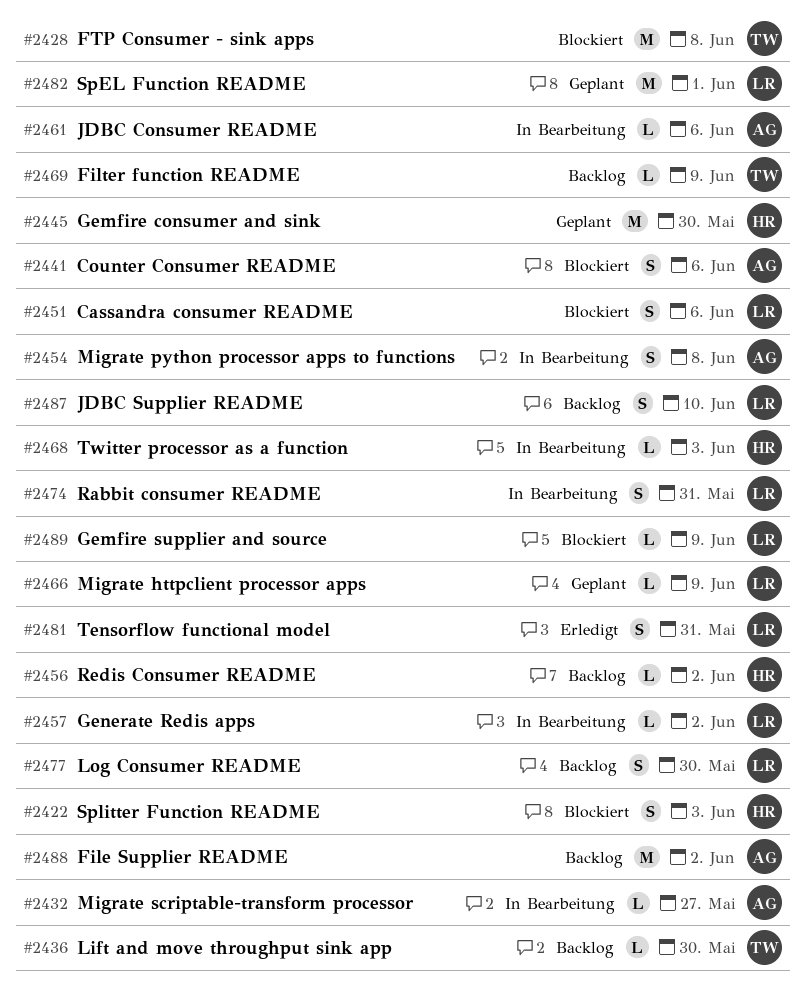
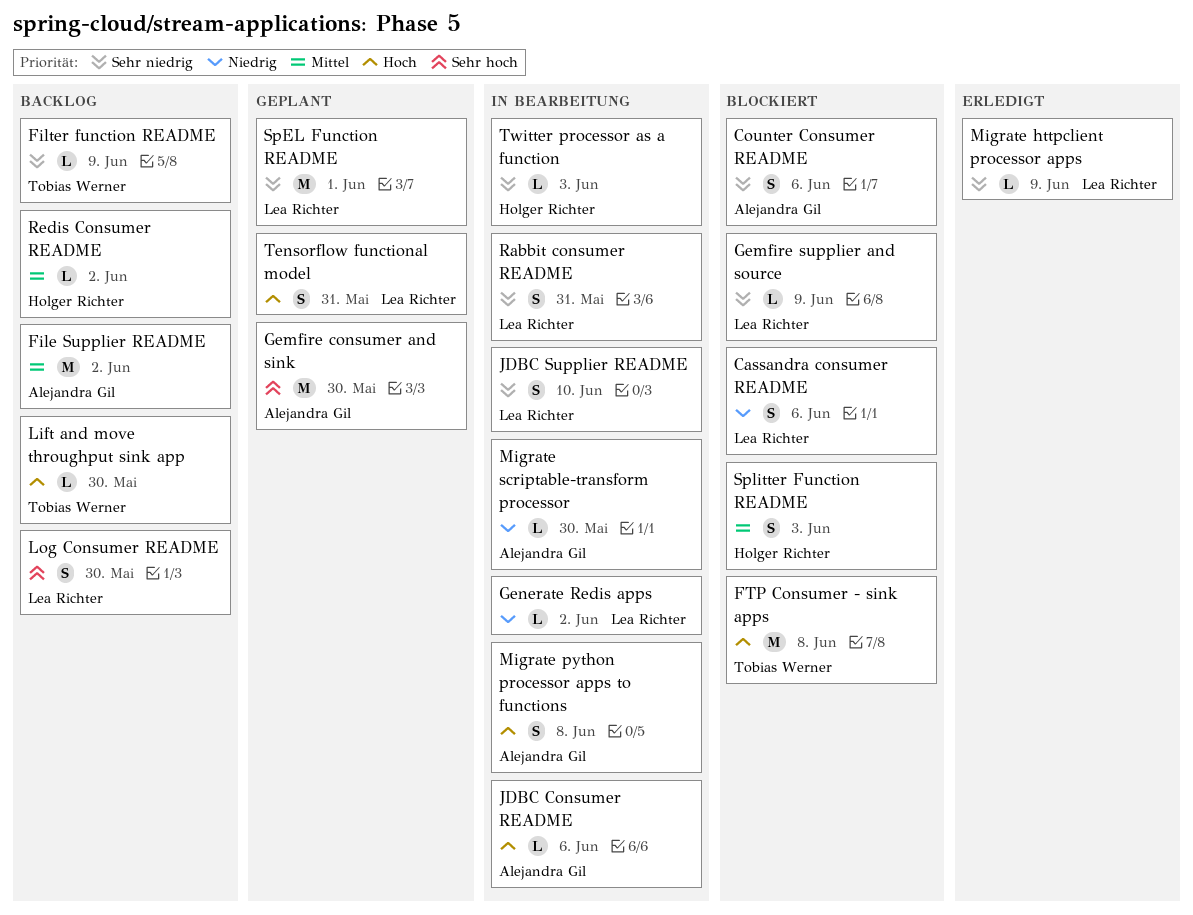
Gemfire consumer and sink, owner: Holger Richter -> Alejandra Gil
JDBC Supplier README, status: Backlog -> In Bearbeitung
Migrate httpclient processor apps, status: Geplant -> Erledigt
Migrate scriptable-transform processor, due: May 27 -> May 30
Tensorflow functional model, status: Erledigt -> Geplant

